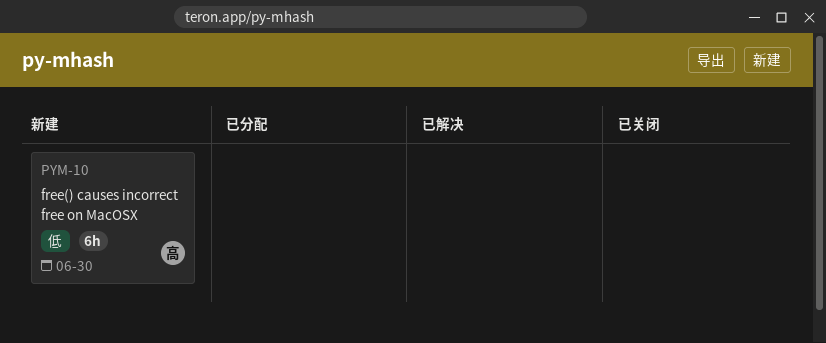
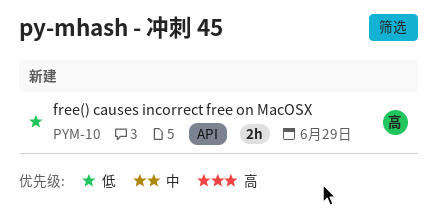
PYM-10, estimate: 6h -> 2h
PYM-10, due: Jun 30 -> Jun 29

